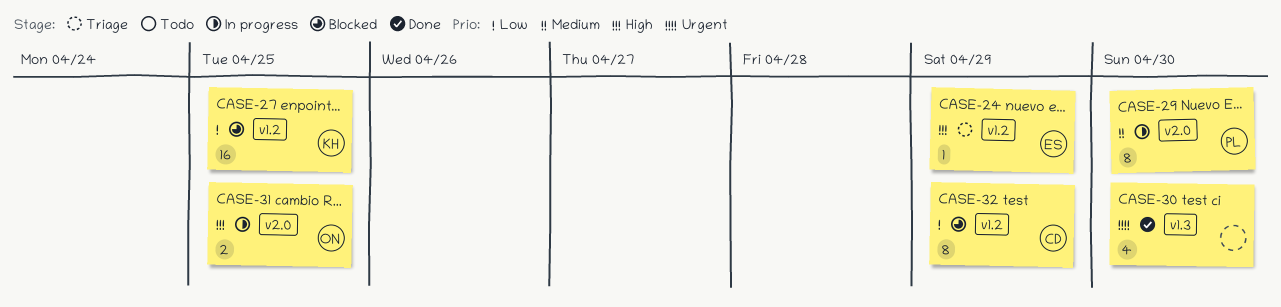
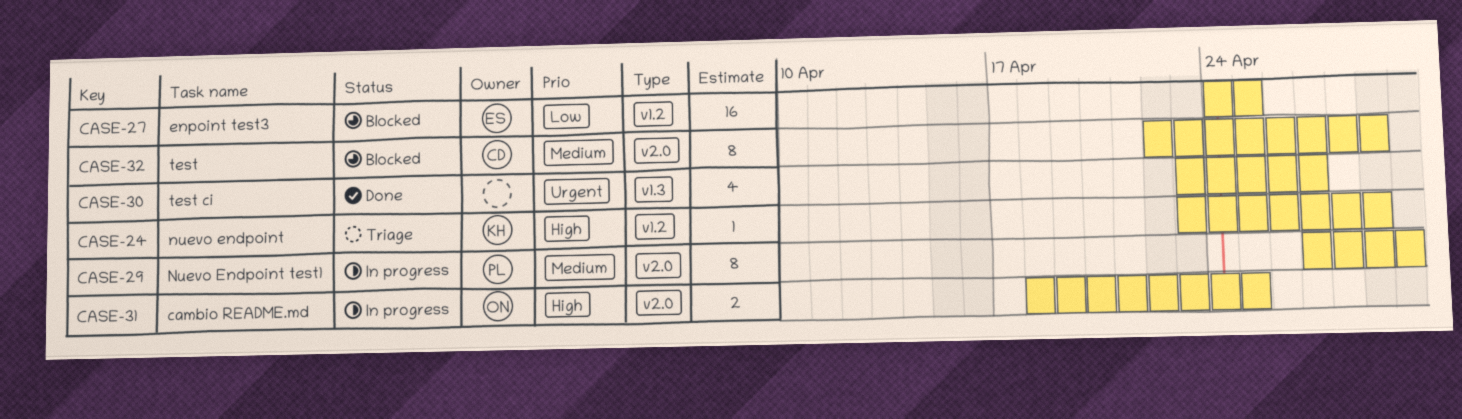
CASE-24, owner: ES -> KH
CASE-27, owner: KH -> ES
CASE-30, due: Apr 30 -> Apr 27
CASE-32, priority: Low -> Medium
CASE-32, label: v1.2 -> v2.0

